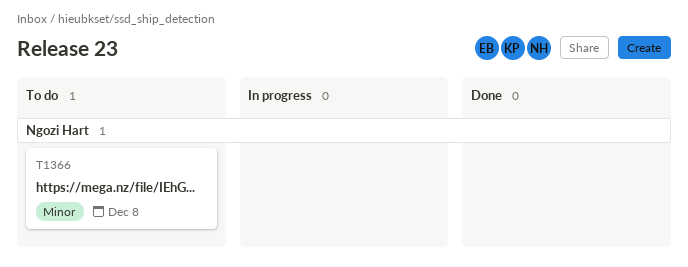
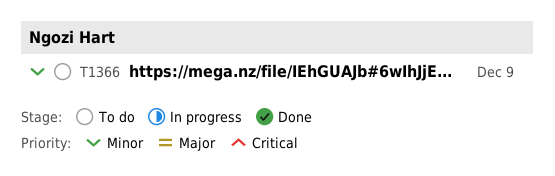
T1366, due: Dec 8 -> Dec 9

